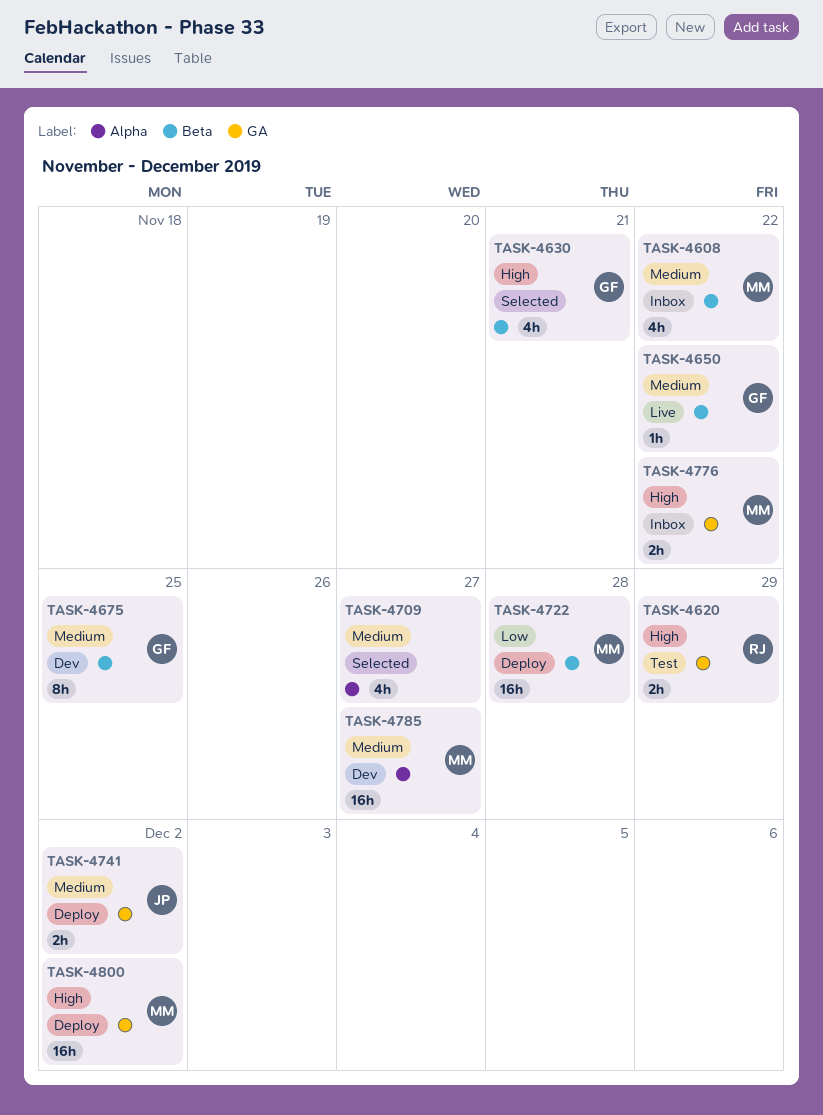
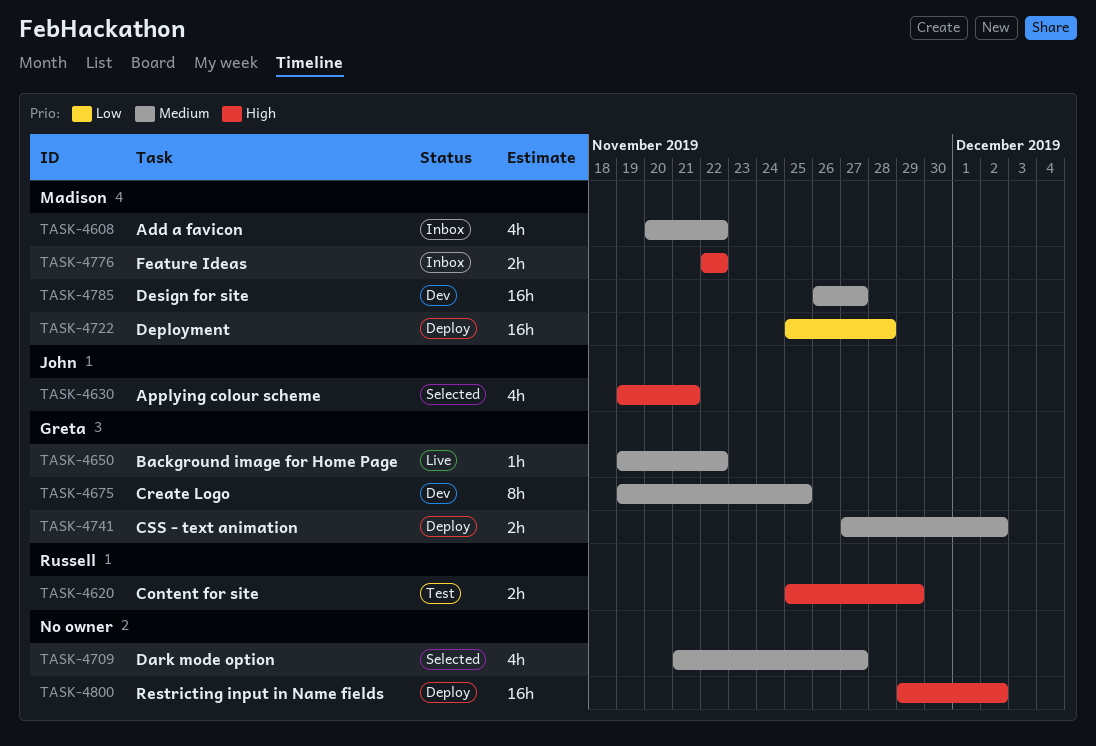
TASK-4630, owner: Greta -> John
TASK-4741, owner: John -> Greta
TASK-4800, owner: Madison -> none

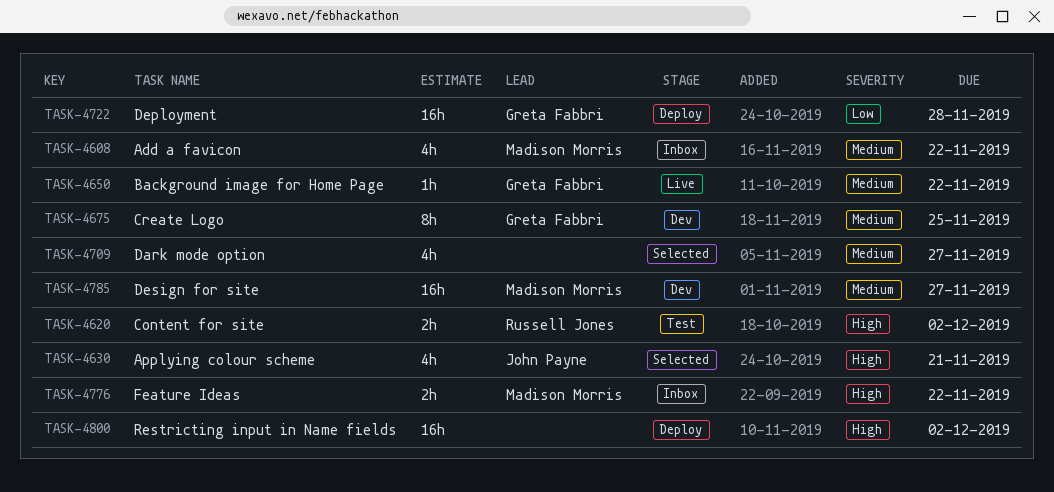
TASK-4620, due: Nov 29 -> Dec 2
TASK-4722, owner: Madison Morris -> Greta Fabbri
TASK-4741: present -> none

